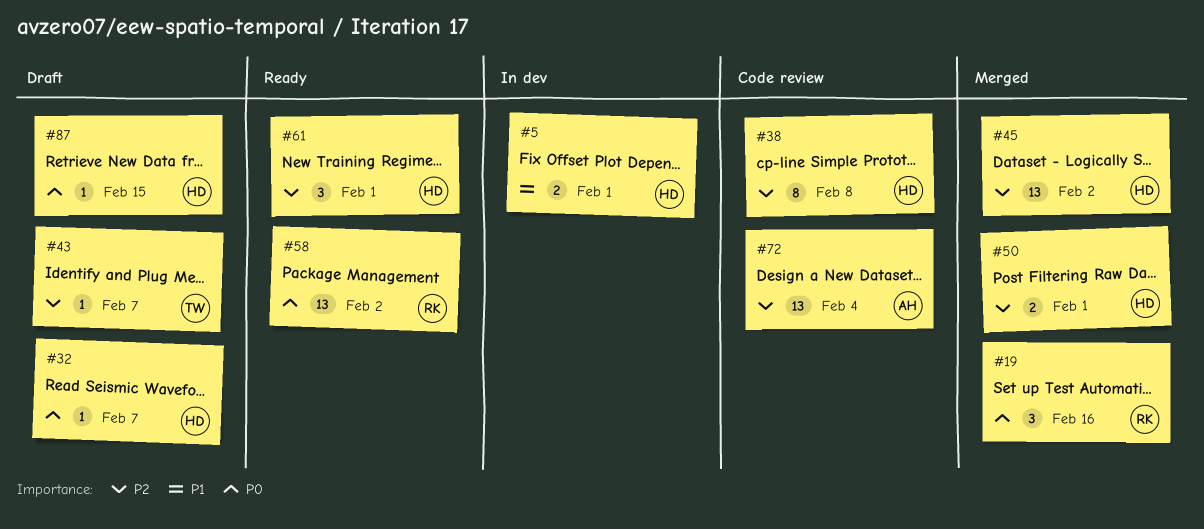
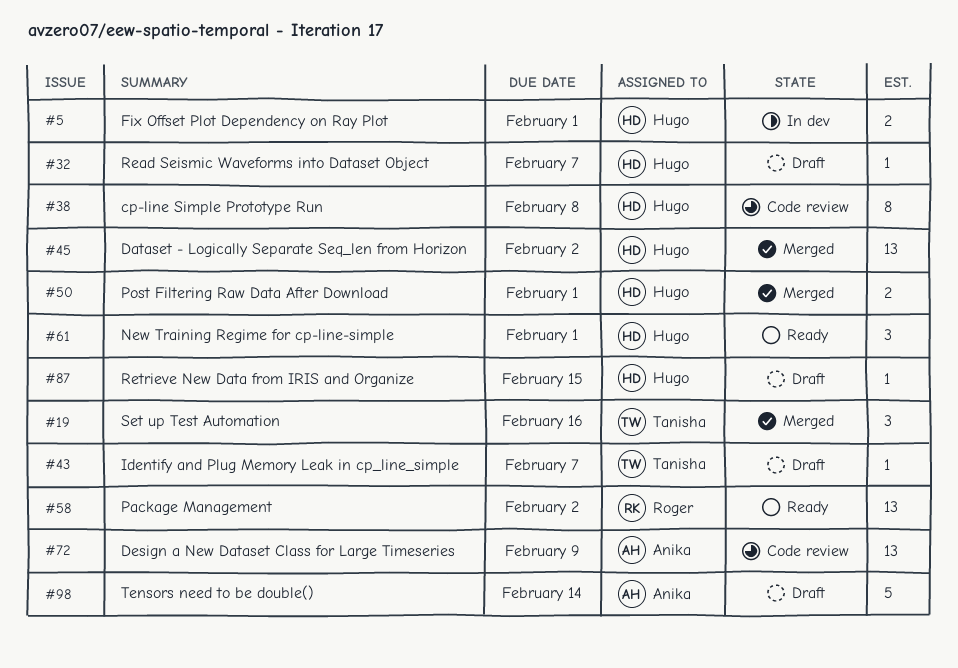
#19, owner: Roger -> Tanisha
#72, due: Feb 4 -> Feb 9
#98: none -> present

